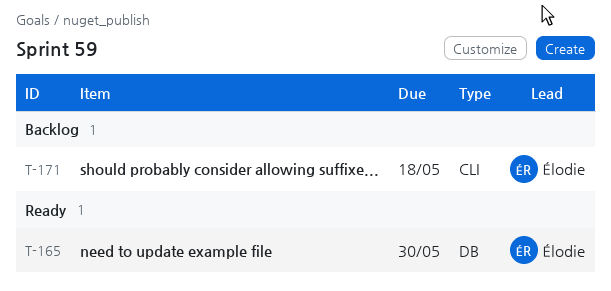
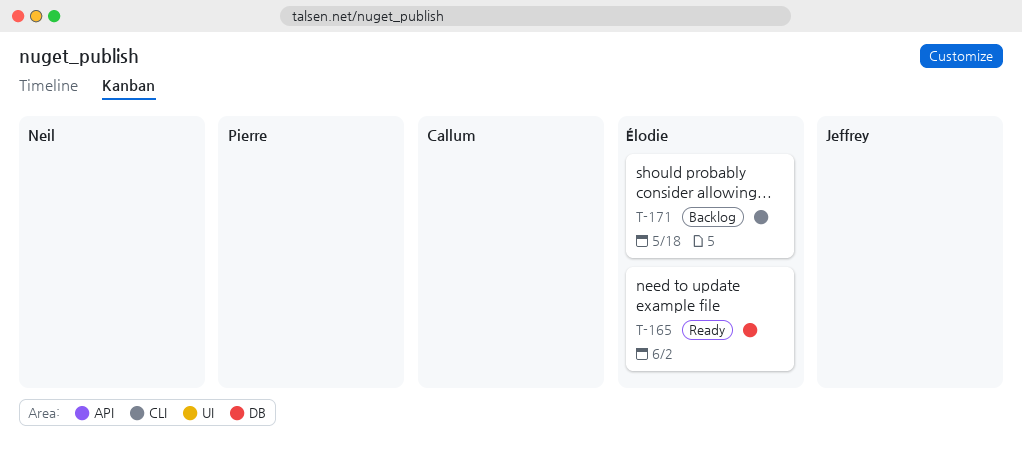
T-165, due: May 30 -> Jun 2

